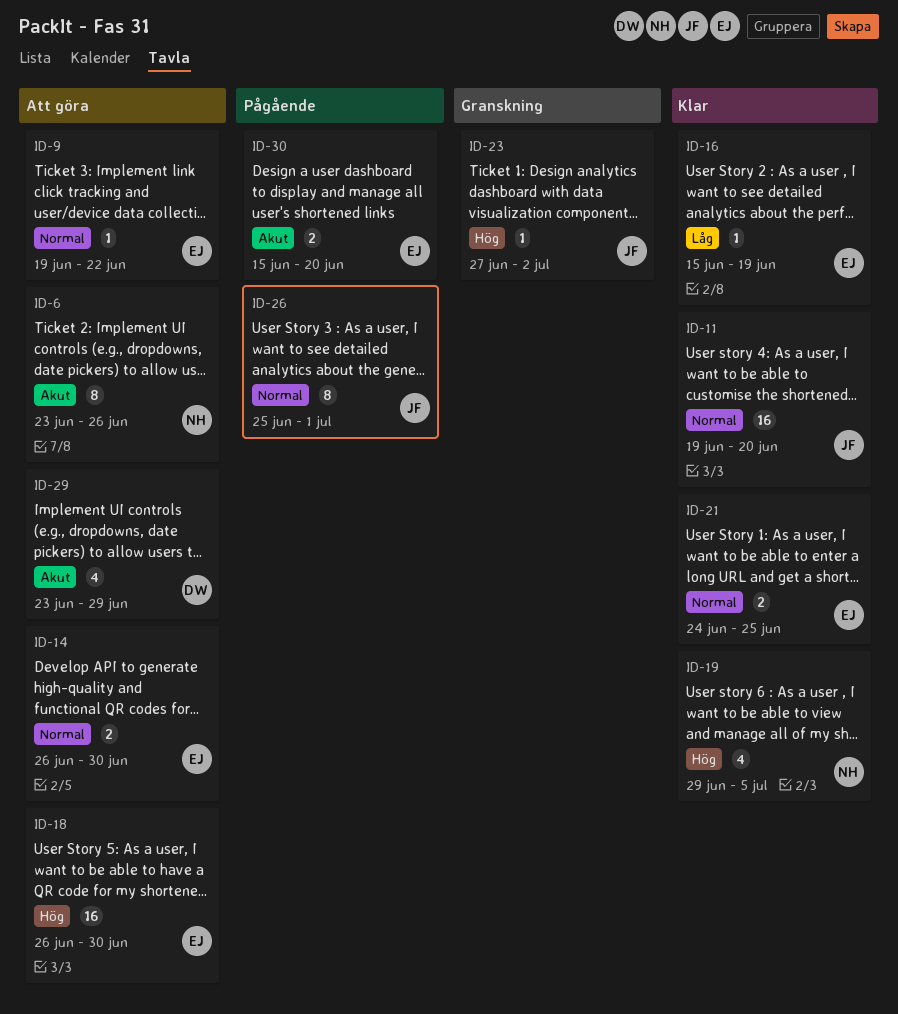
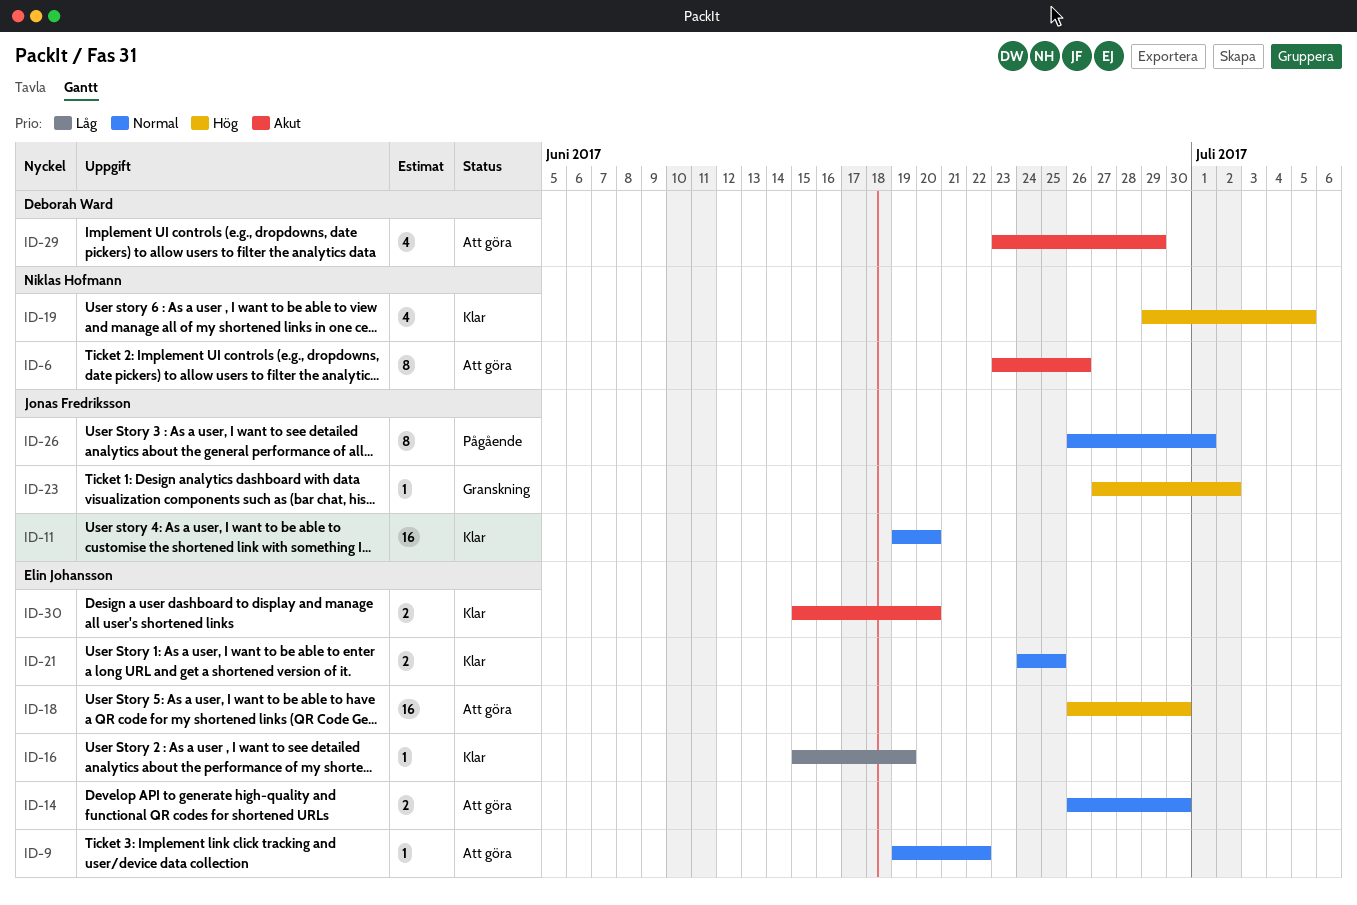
ID-26, start: Jun 25 -> Jun 26
ID-30, status: Pågående -> Klar

